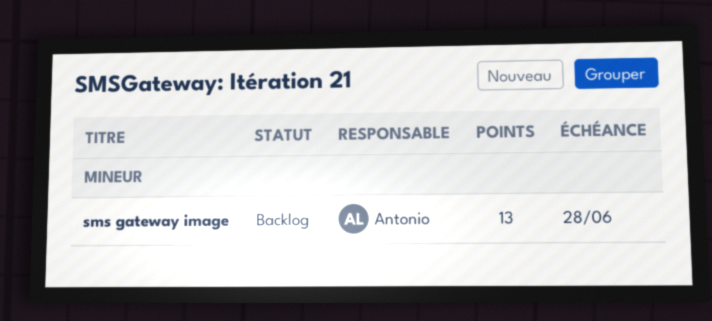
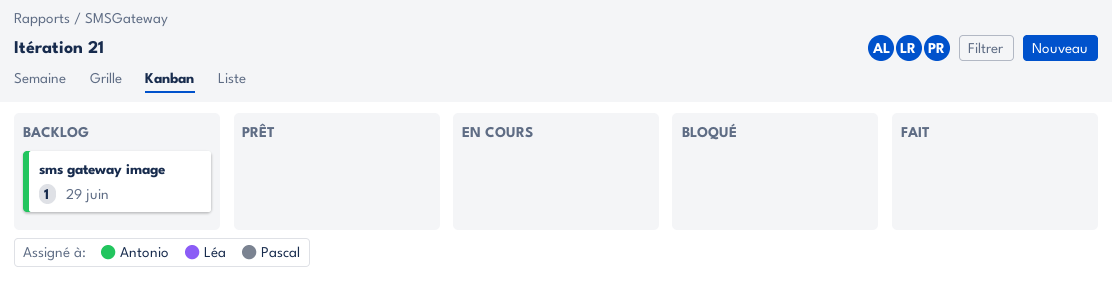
sms gateway image, estimate: 13 -> 1
sms gateway image, due: Jun 28 -> Jun 29

